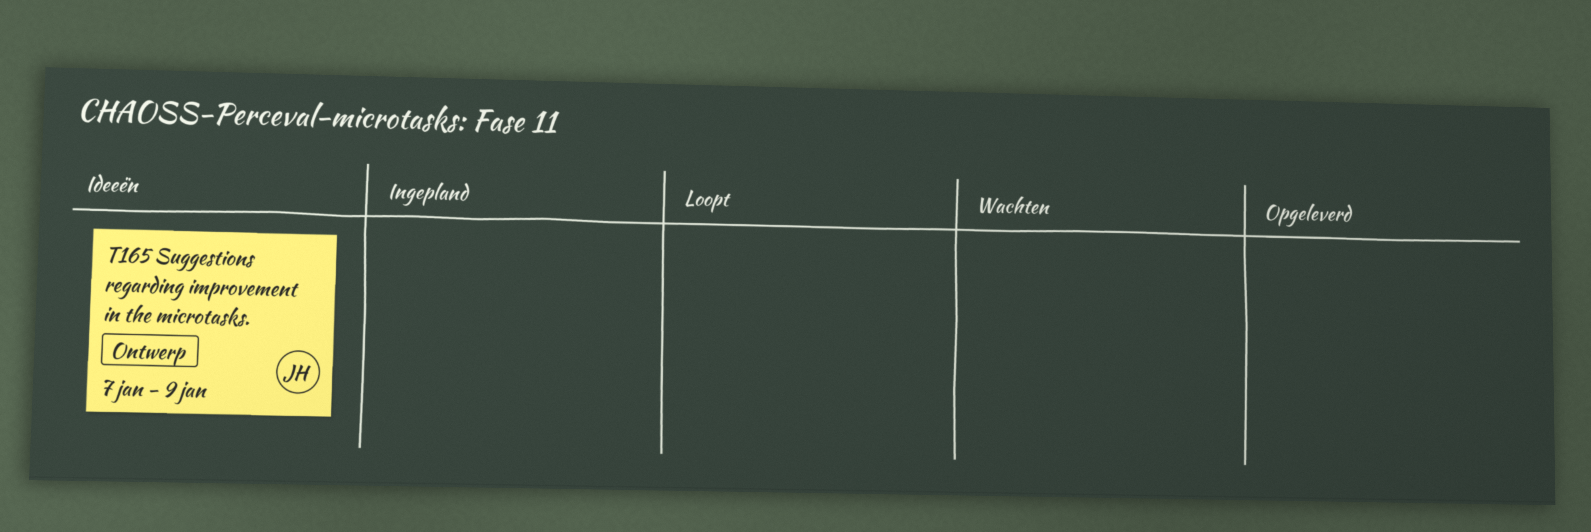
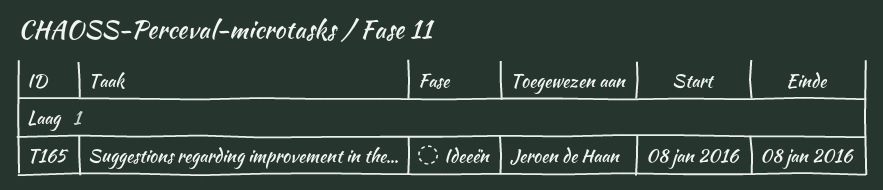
T165, start: Jan 7 -> Jan 8
T165, due: Jan 9 -> Jan 8

